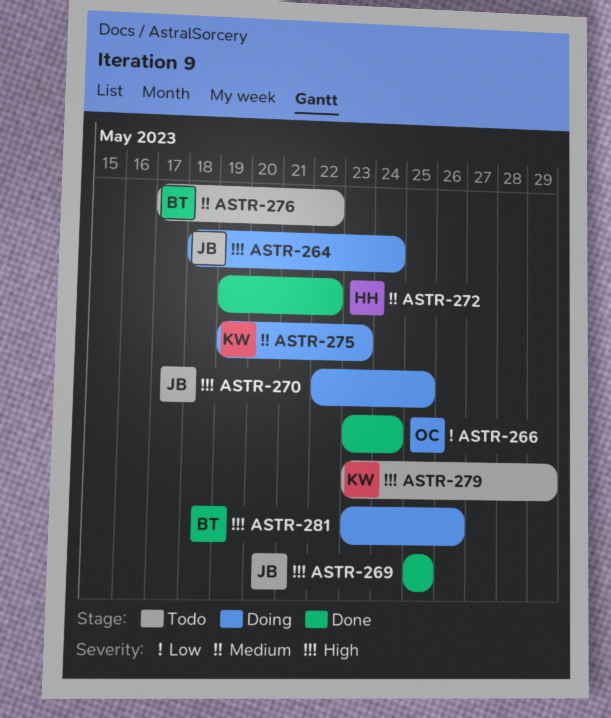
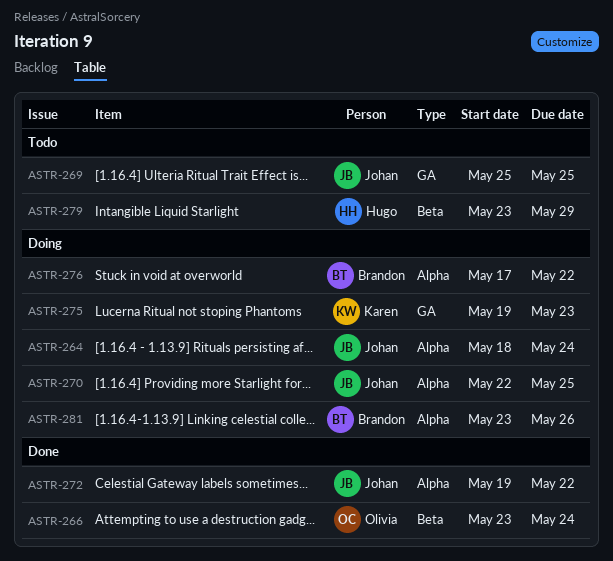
ASTR-269, status: Done -> Todo
ASTR-272, owner: Hugo -> Johan
ASTR-276, status: Todo -> Doing
ASTR-279, owner: Karen -> Hugo

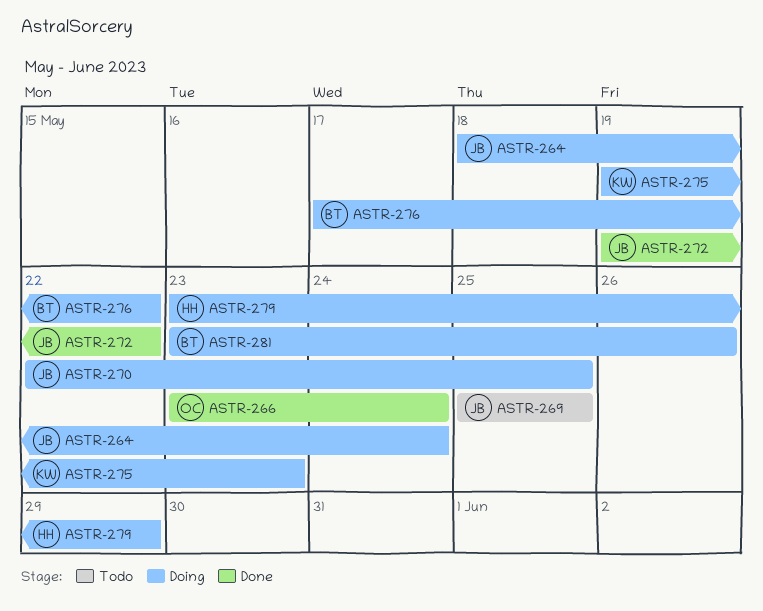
ASTR-279, status: Todo -> Doing

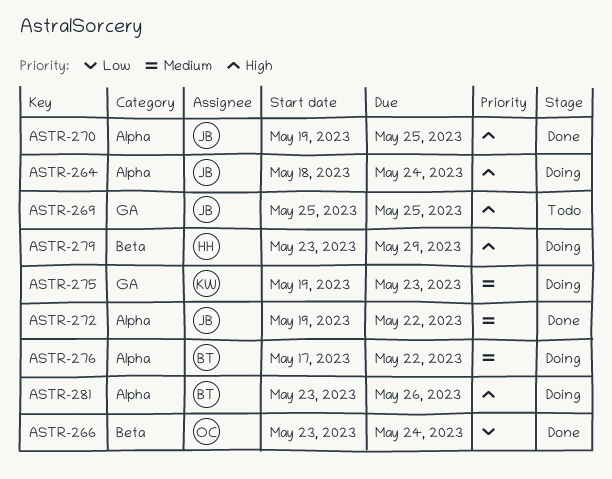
ASTR-270, status: Doing -> Done
ASTR-270, start: May 22 -> May 19

